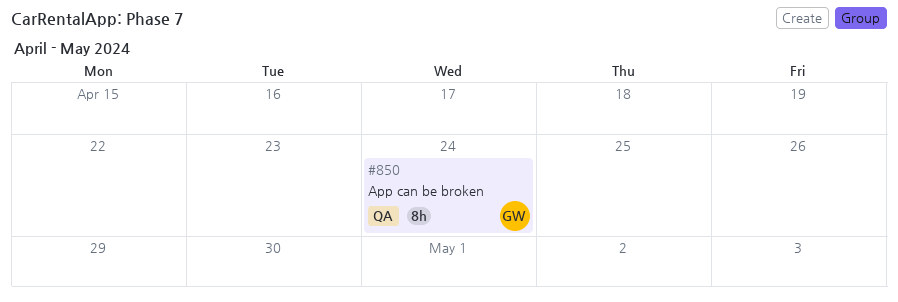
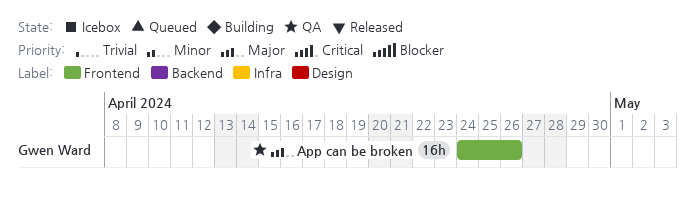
App can be broken, estimate: 8h -> 16h
App can be broken, due: Apr 24 -> Apr 26

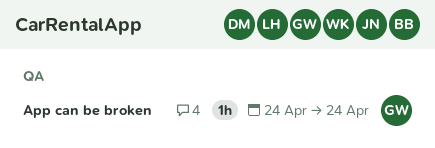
App can be broken, estimate: 16h -> 1h
App can be broken, due: Apr 26 -> Apr 24

